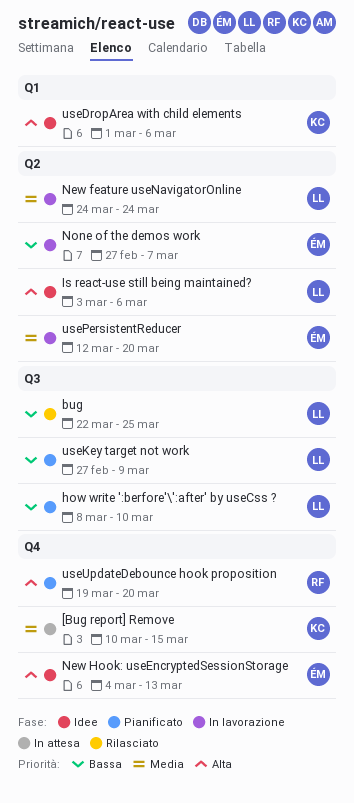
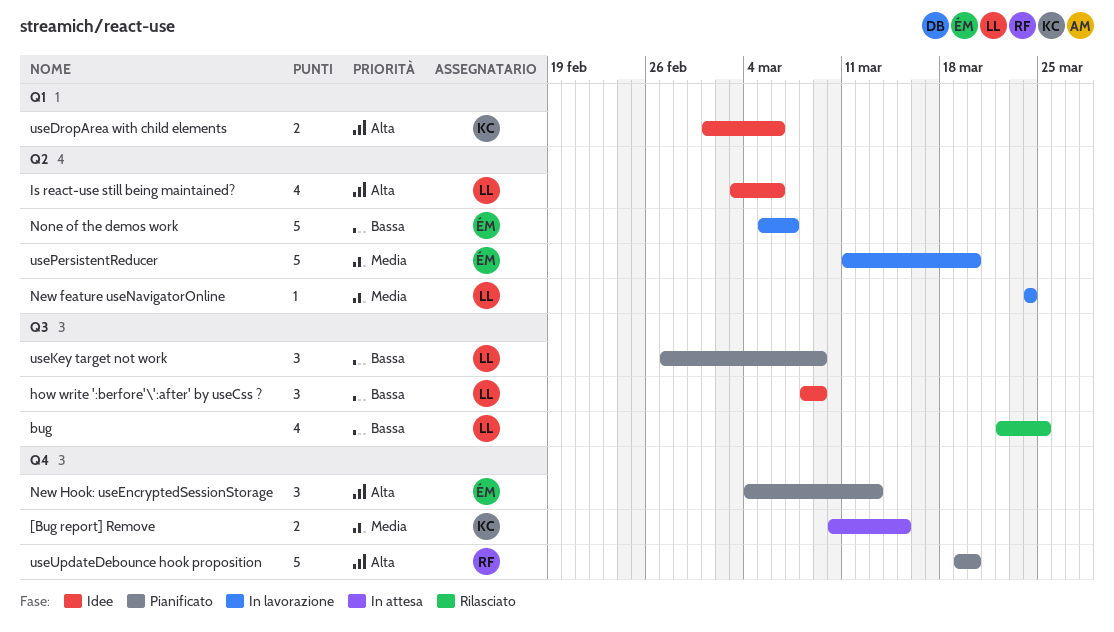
how write ':berfore'\':after' by useCss ?, status: Pianificato -> Idee
how write ':berfore'\':after' by useCss ?, due: Mar 10 -> Mar 9
New Hook: useEncryptedSessionStorage, status: Idee -> Pianificato
None of the demos work, start: Feb 27 -> Mar 5
usePersistentReducer, start: Mar 12 -> Mar 11

